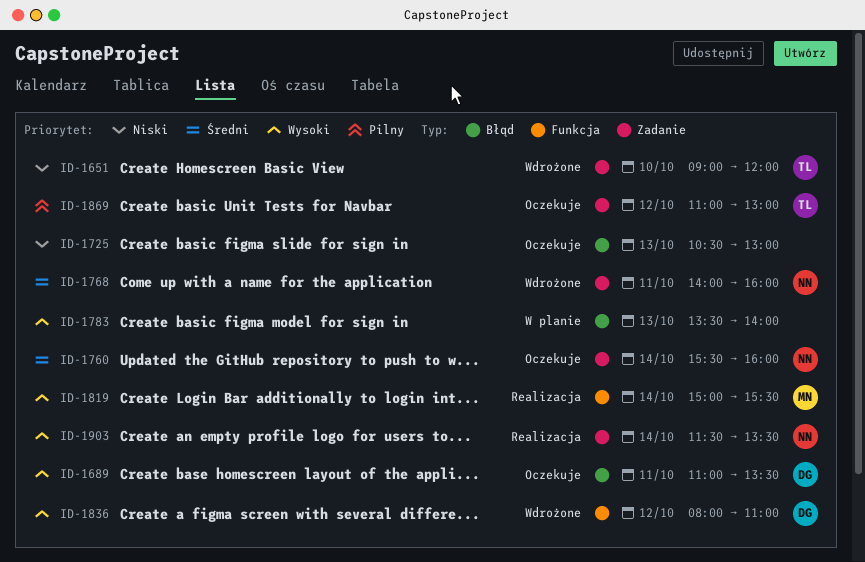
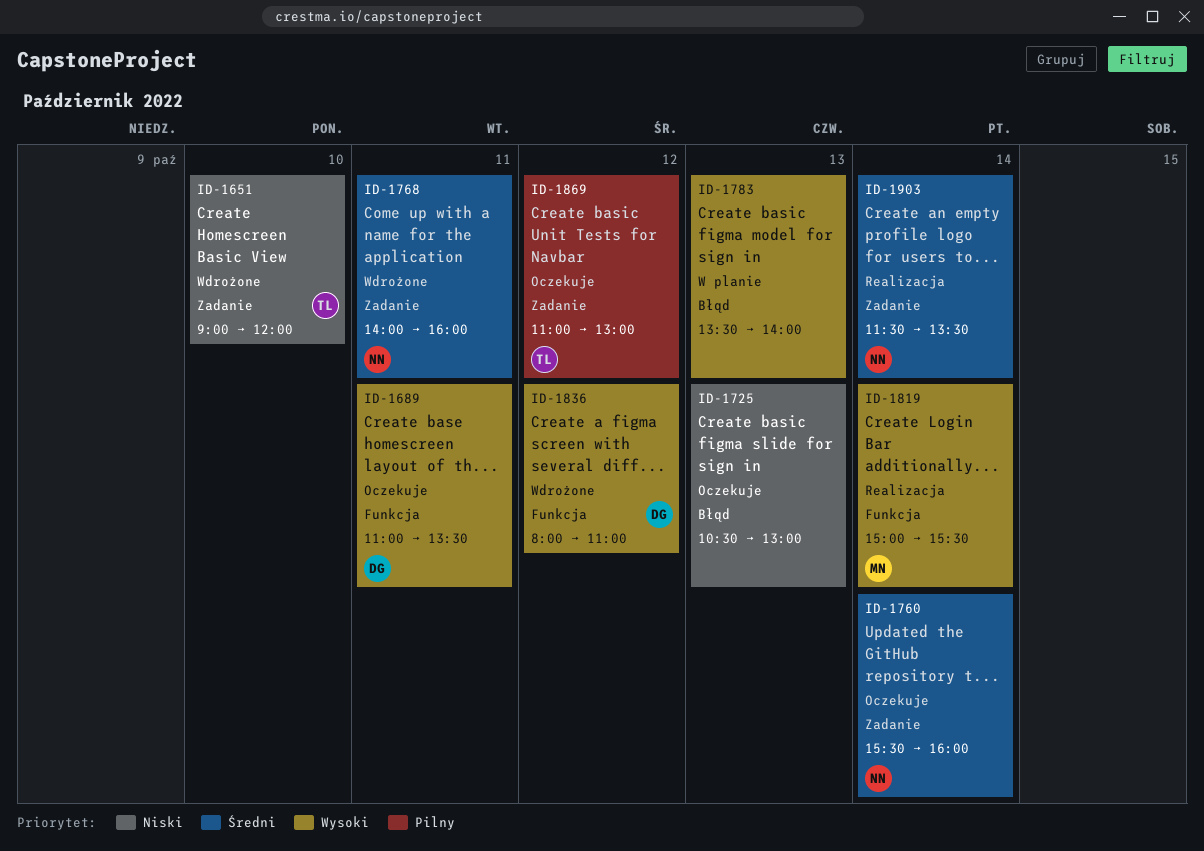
ID-1689, label: Błąd -> Funkcja
ID-1903, priority: Wysoki -> Średni

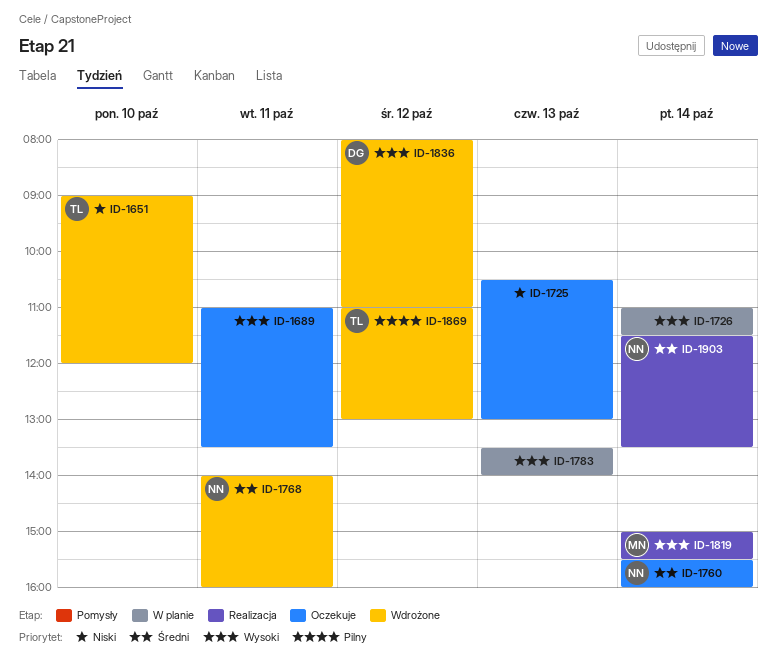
ID-1689, owner: DG -> none
ID-1726: none -> present
ID-1869, status: Oczekuje -> Wdrożone

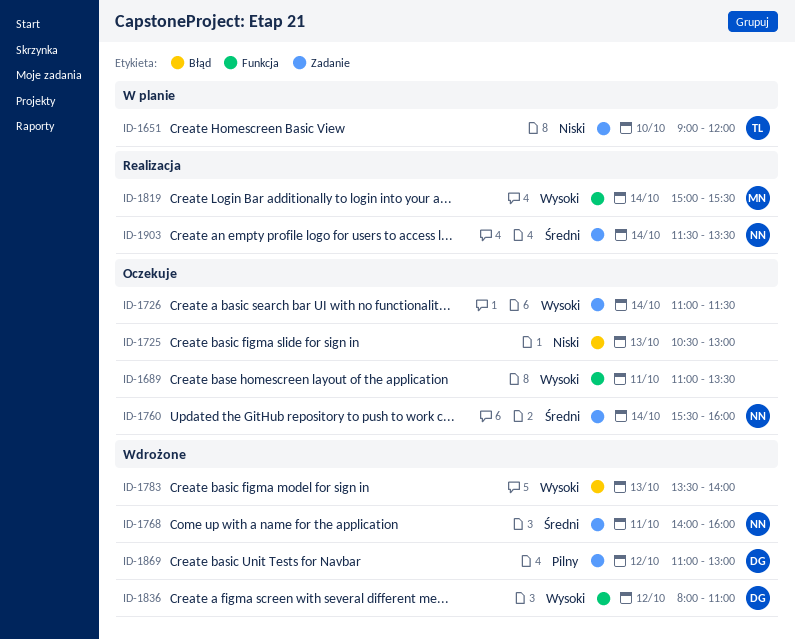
ID-1651, status: Wdrożone -> W planie
ID-1726, status: W planie -> Oczekuje
ID-1783, status: W planie -> Wdrożone
ID-1869, owner: TL -> DG

